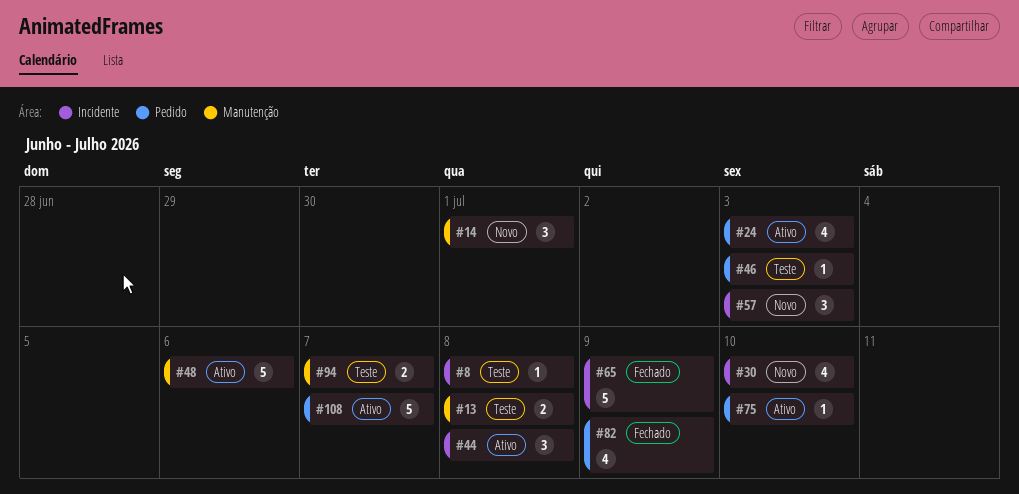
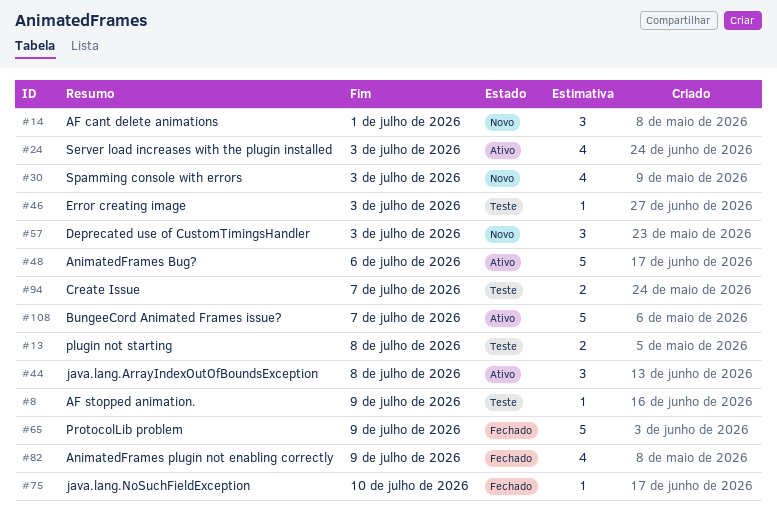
#8, due: Jul 8 -> Jul 9
#30, due: Jul 10 -> Jul 3
#75, status: Ativo -> Fechado

